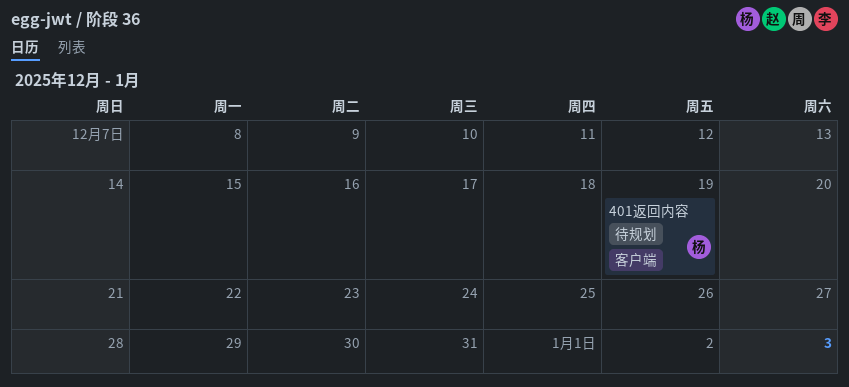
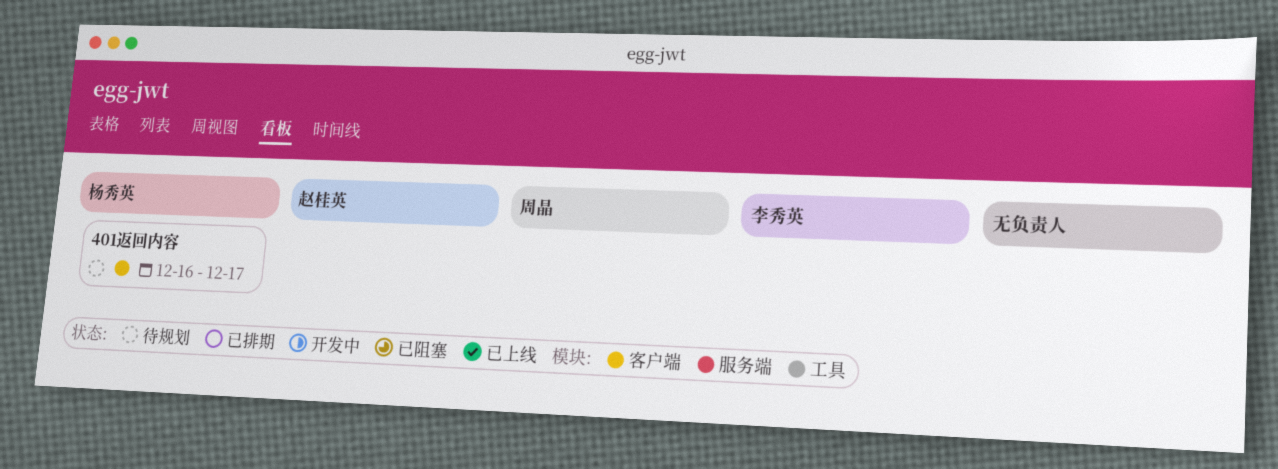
401返回内容, due: Dec 19 -> Dec 17

